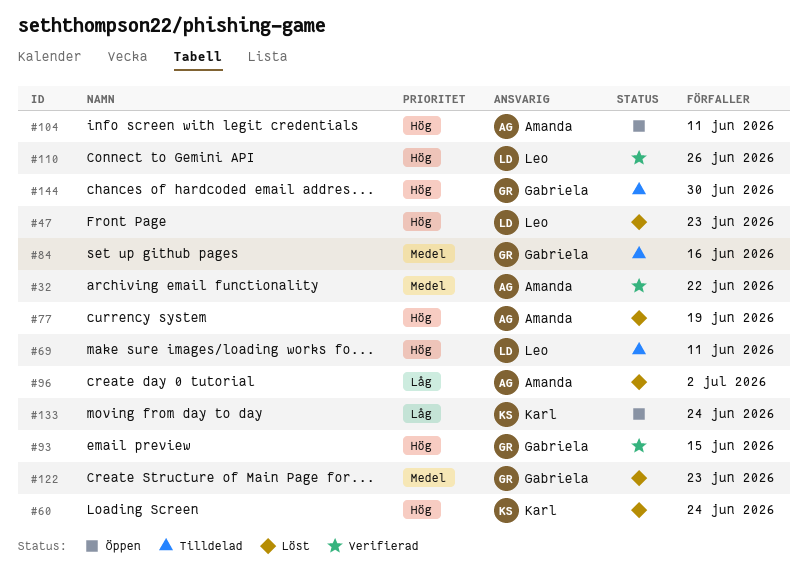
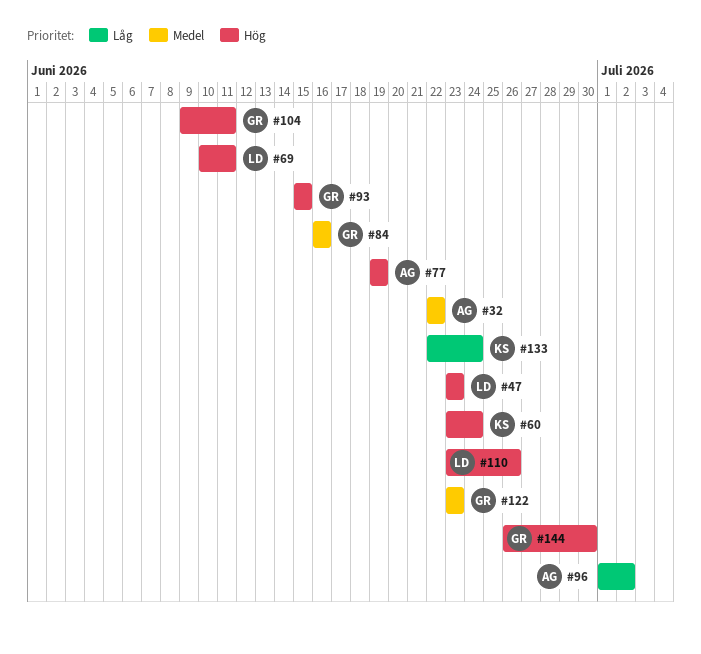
#104, owner: Amanda -> Gabriela

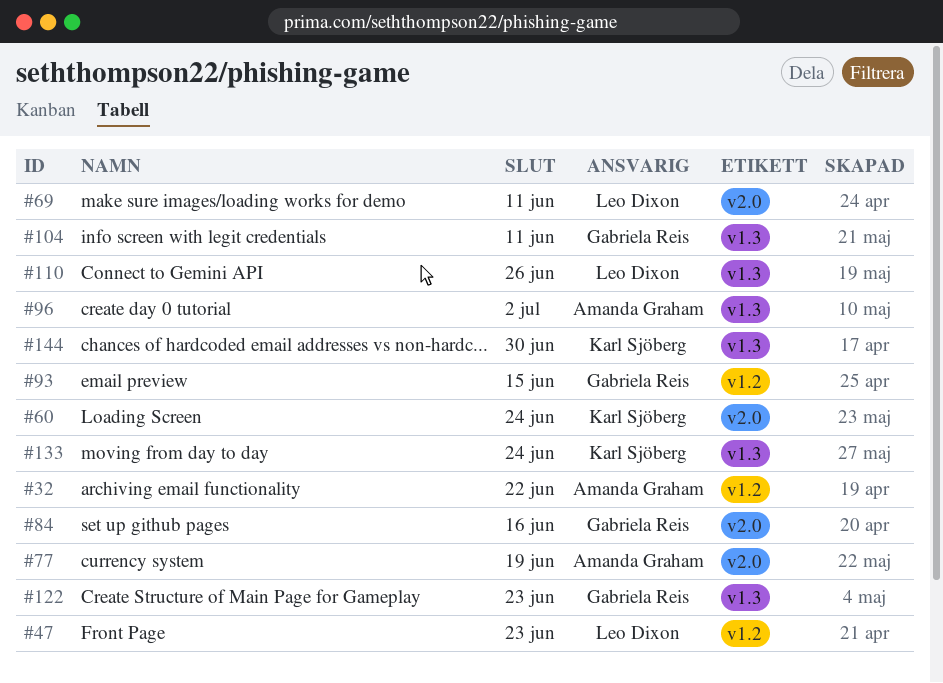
#144, owner: Gabriela Reis -> Karl Sjöberg

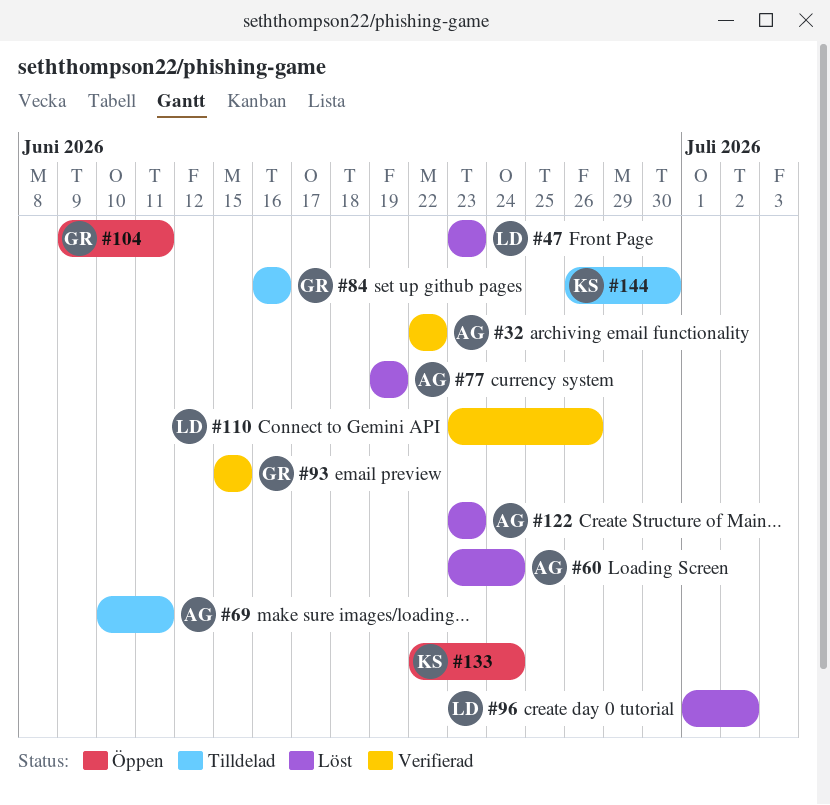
#60, owner: Karl Sjöberg -> Amanda Graham
#69, owner: Leo Dixon -> Amanda Graham
#96, owner: Amanda Graham -> Leo Dixon
#122, owner: Gabriela Reis -> Amanda Graham

